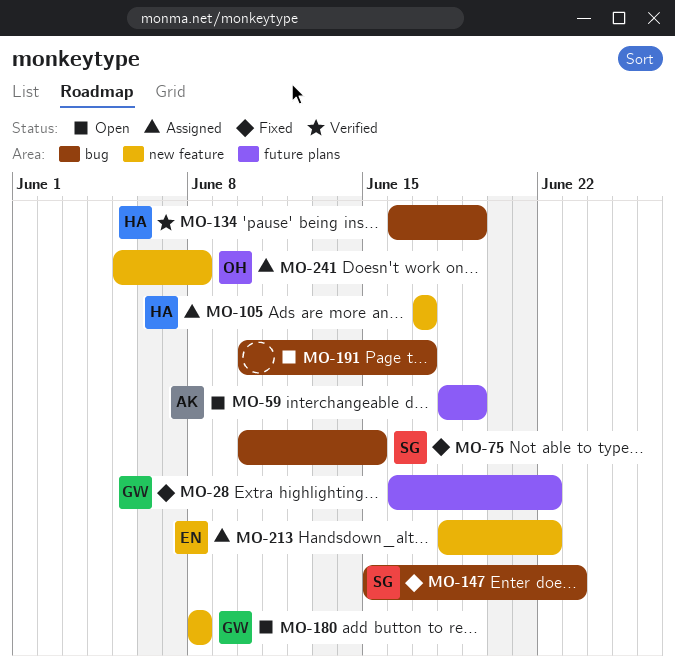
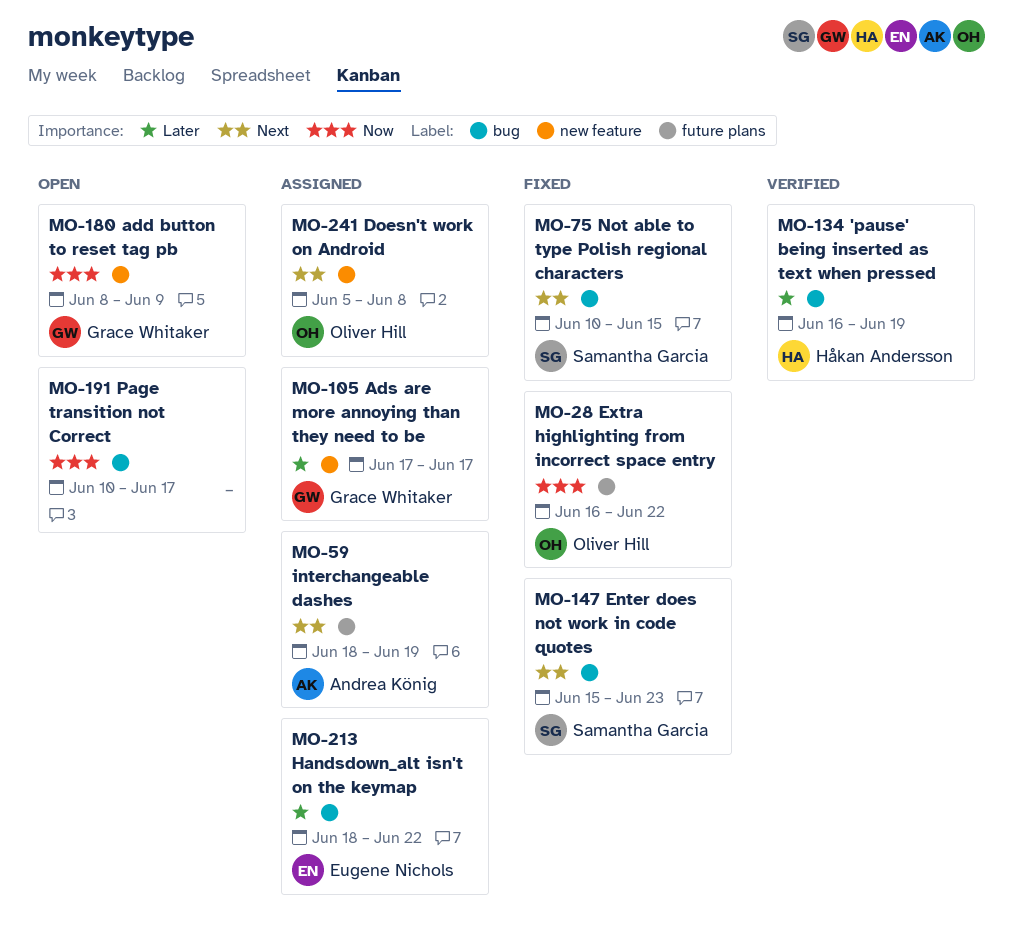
MO-28, owner: Grace Whitaker -> Oliver Hill
MO-59, status: Open -> Assigned
MO-105, owner: Håkan Andersson -> Grace Whitaker
MO-180, due: Jun 8 -> Jun 9
MO-213, label: new feature -> bug

